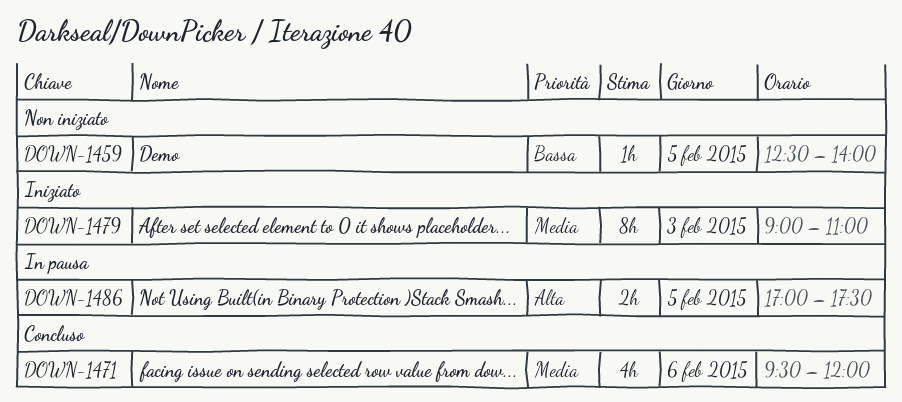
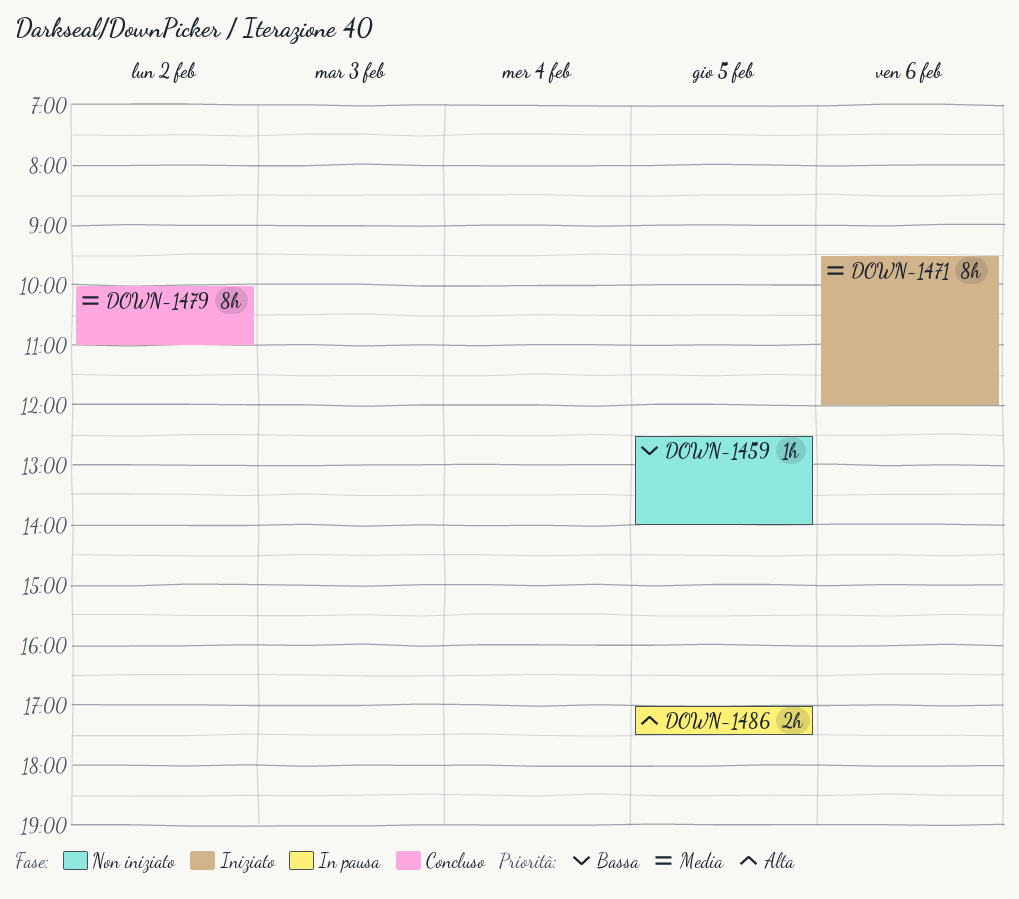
DOWN-1471, status: Concluso -> Iniziato
DOWN-1471, estimate: 4h -> 8h
DOWN-1479, status: Iniziato -> Concluso
DOWN-1479, day: Feb 3 -> Feb 2
DOWN-1479, begins: 09:00 -> 10:00

